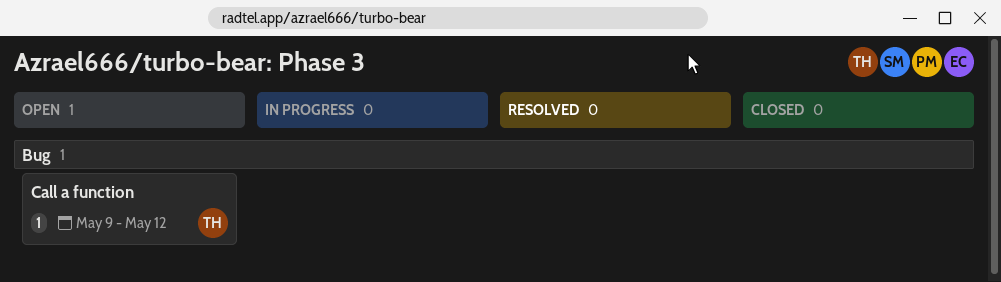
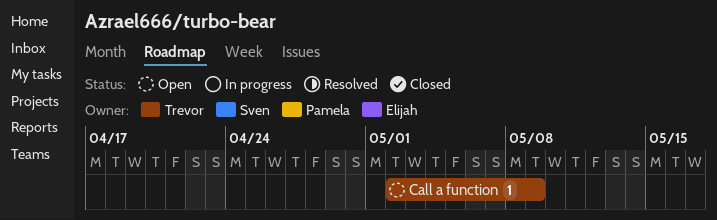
Call a function, start: May 9 -> May 2
Call a function, due: May 12 -> May 9

